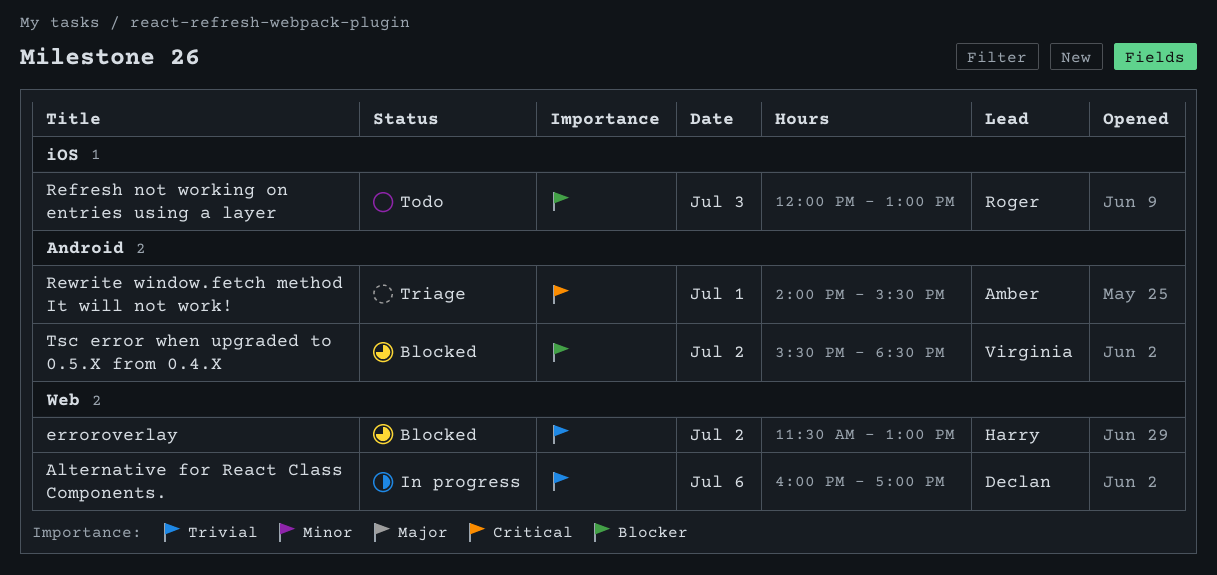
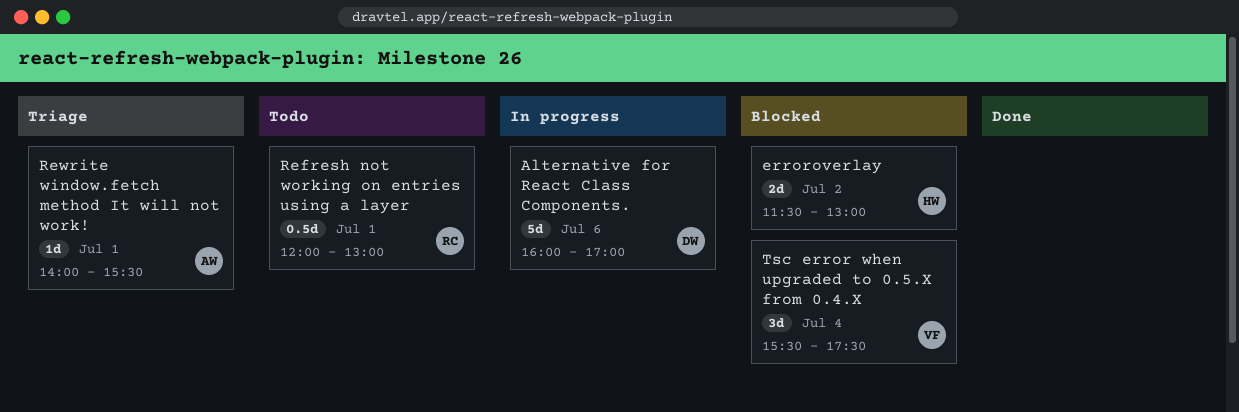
Refresh not working on entries using a layer, day: Jul 3 -> Jul 1
Tsc error when upgraded to 0.5.X from 0.4.X, day: Jul 2 -> Jul 4
Tsc error when upgraded to 0.5.X from 0.4.X, ends: 18:30 -> 17:30

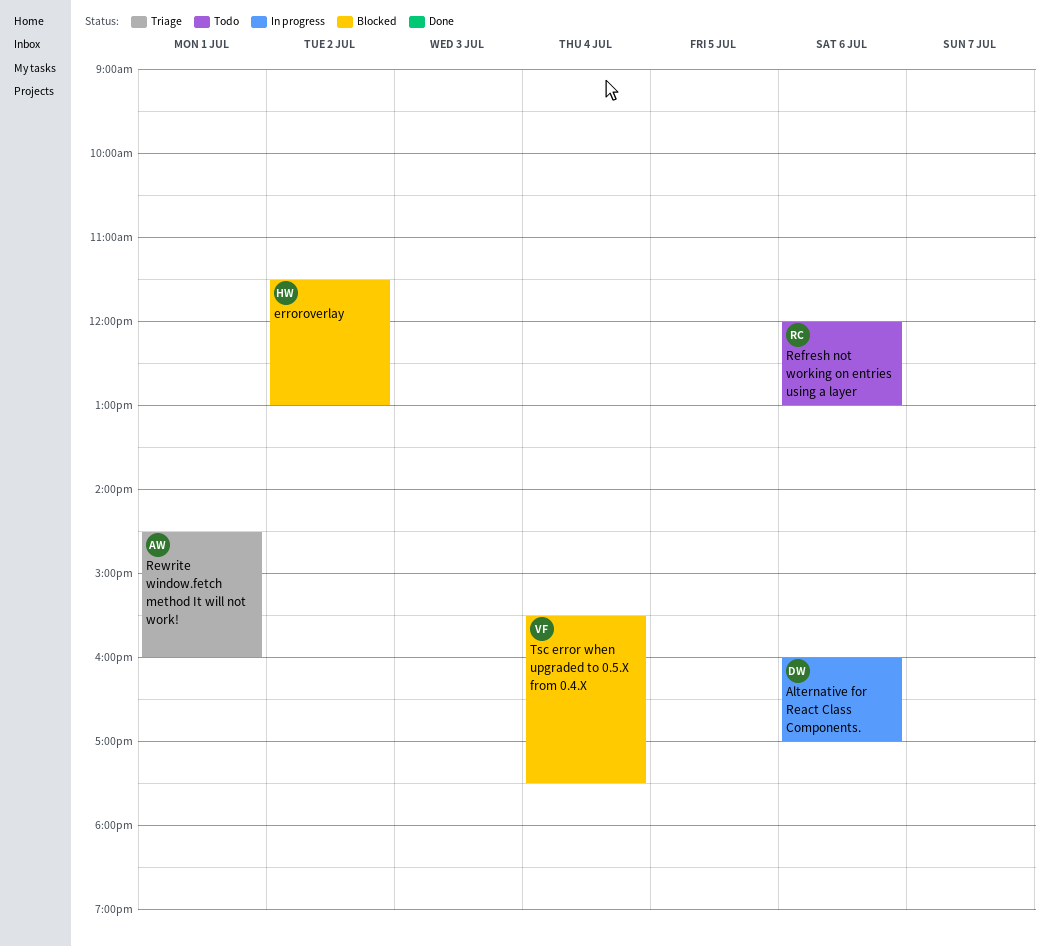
Refresh not working on entries using a layer, day: Jul 1 -> Jul 6
Rewrite window.fetch method It will not work!, begins: 14:00 -> 14:30
Rewrite window.fetch method It will not work!, ends: 15:30 -> 16:00

